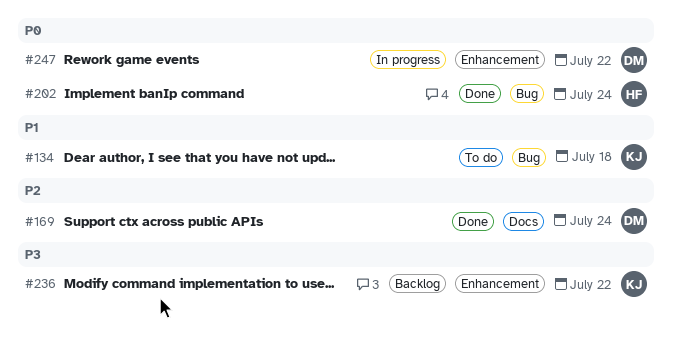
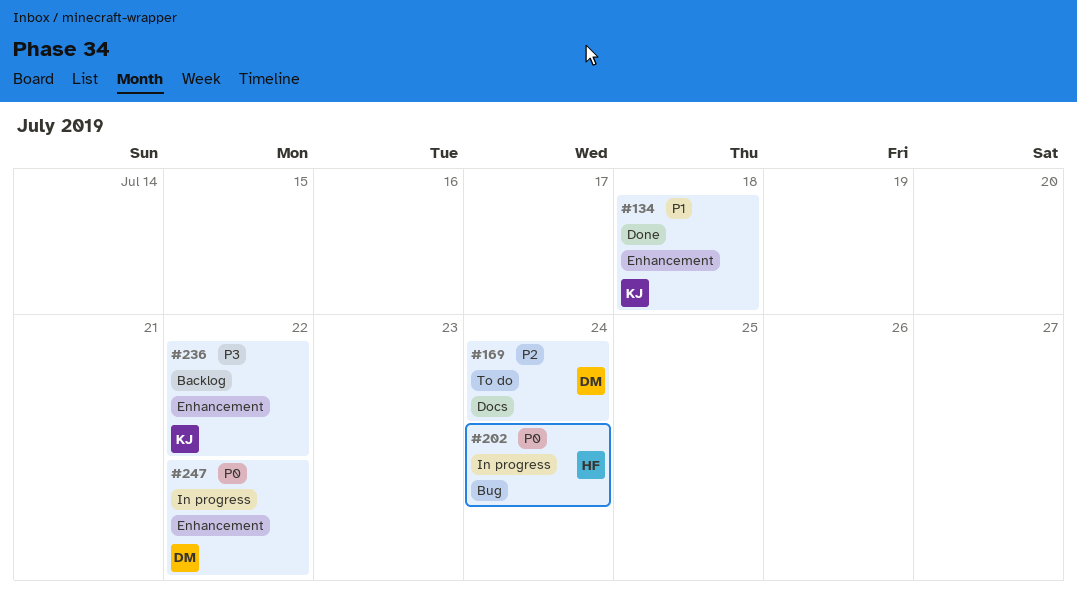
#134, status: To do -> Done
#134, label: Bug -> Enhancement
#169, status: Done -> To do
#202, status: Done -> In progress

